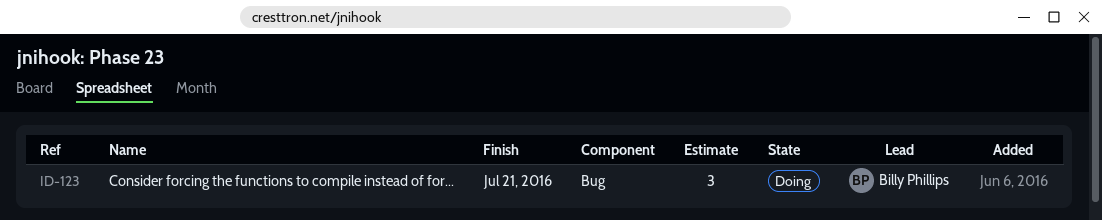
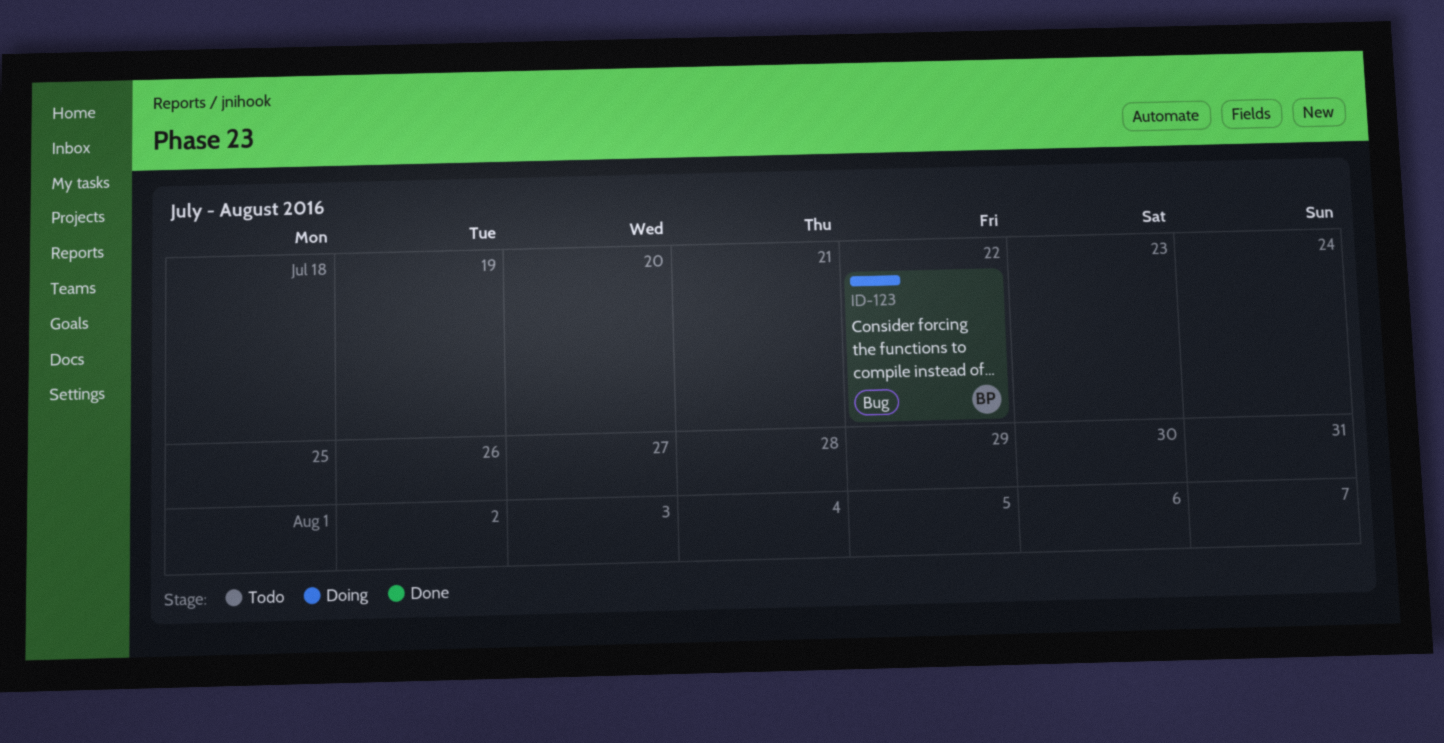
ID-123, due: Jul 21 -> Jul 22

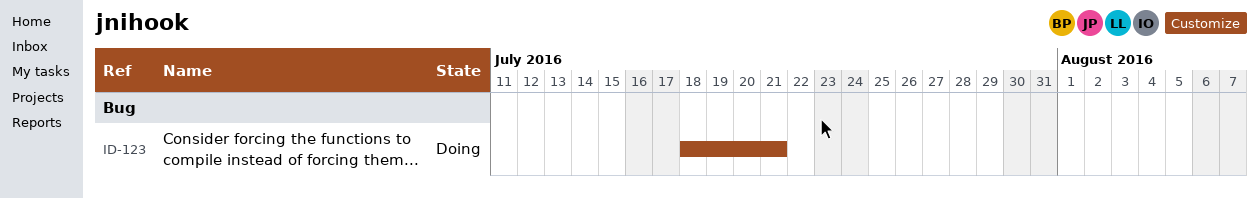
ID-123, due: Jul 22 -> Jul 21

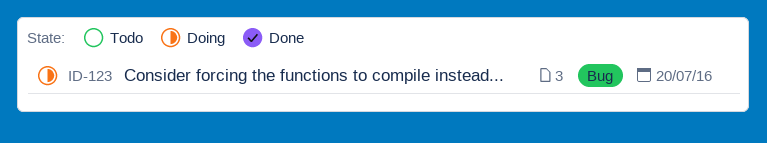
ID-123, due: Jul 21 -> Jul 20

